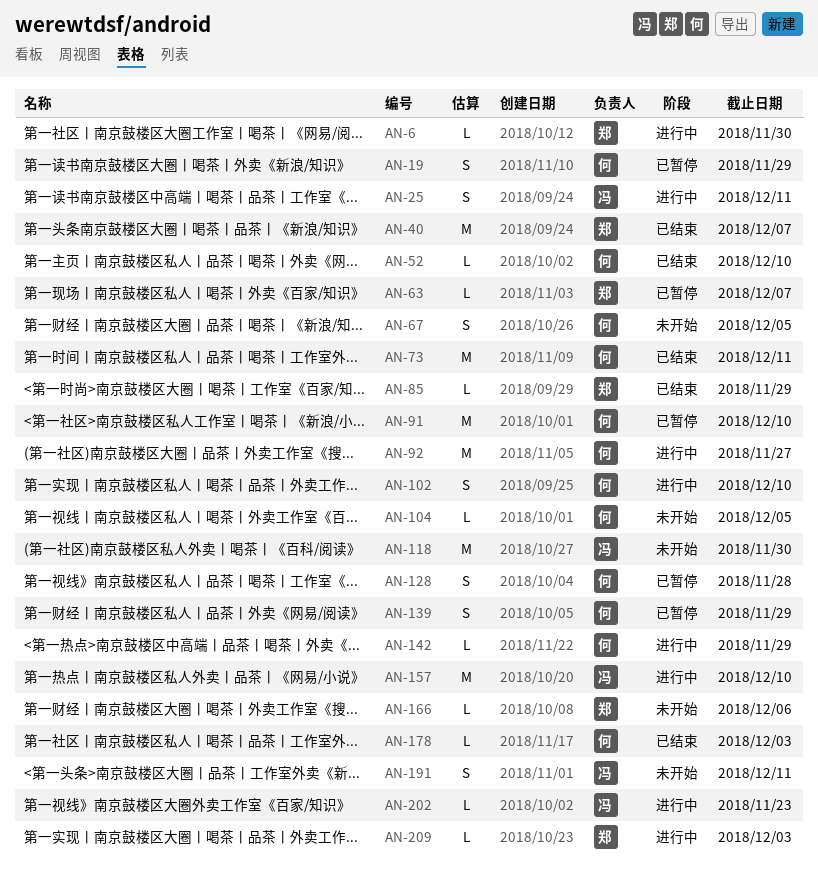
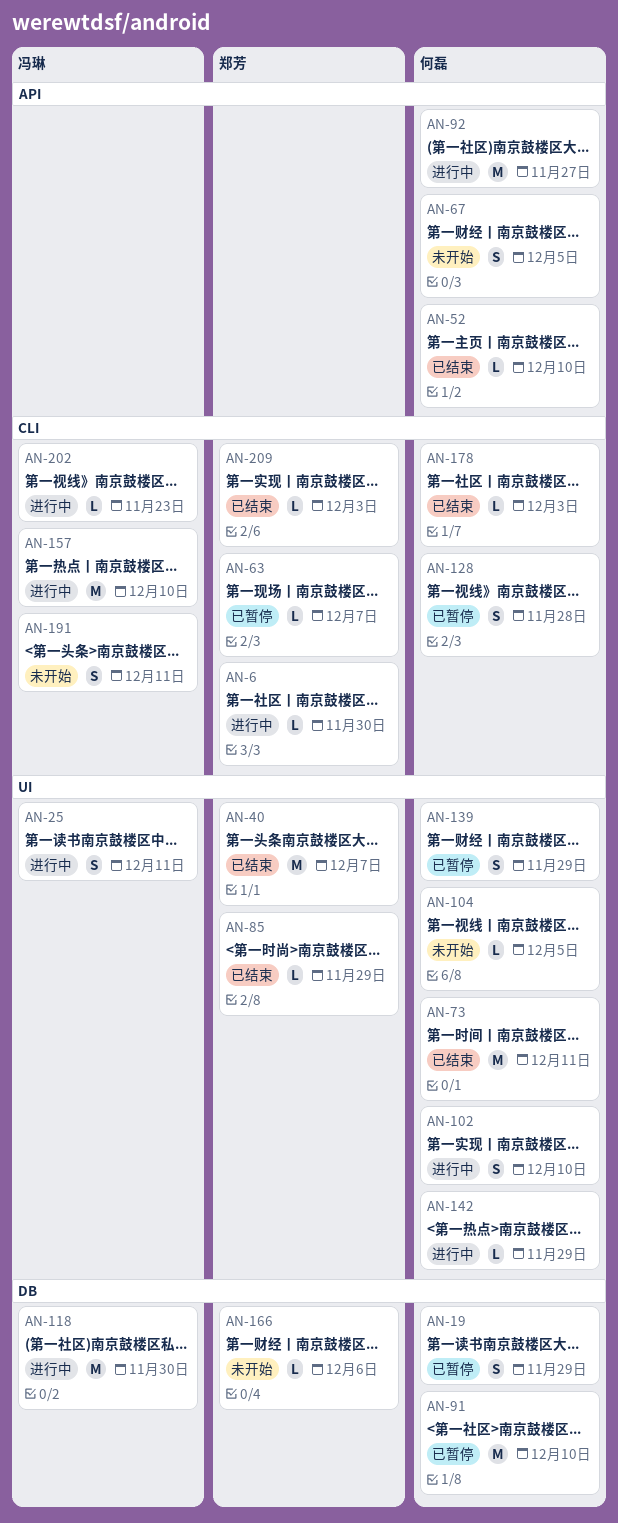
AN-118, status: 未开始 -> 进行中
AN-209, status: 进行中 -> 已结束

